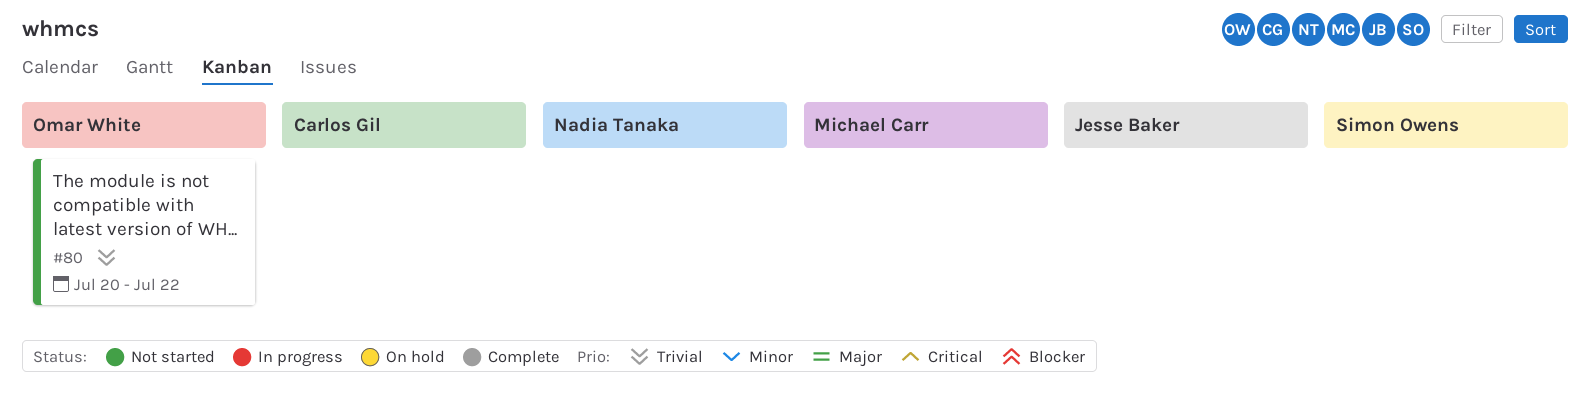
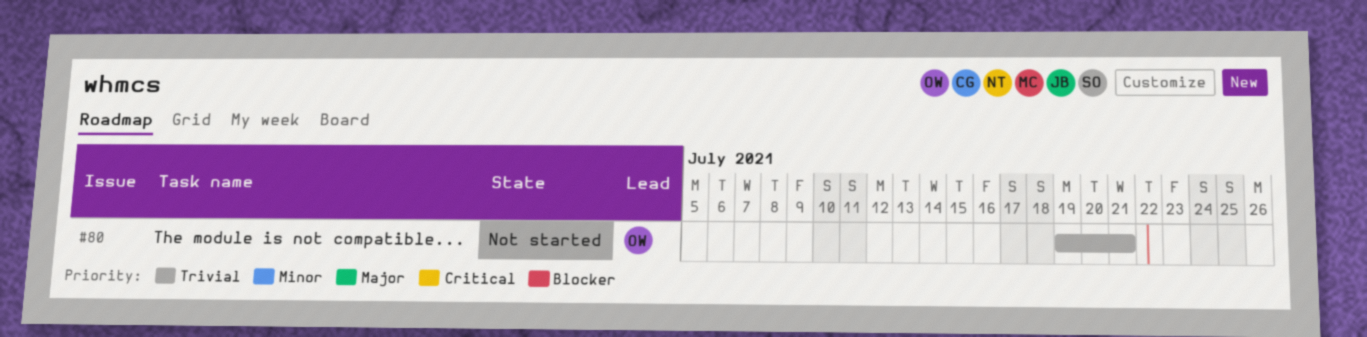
#80, start: Jul 20 -> Jul 19
#80, due: Jul 22 -> Jul 21

